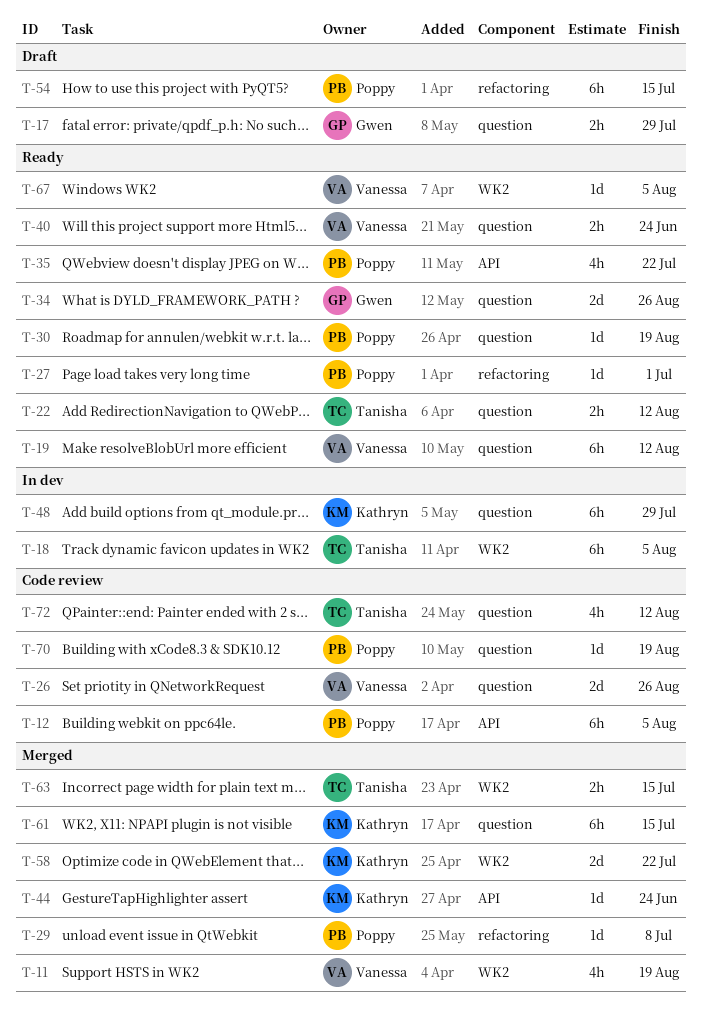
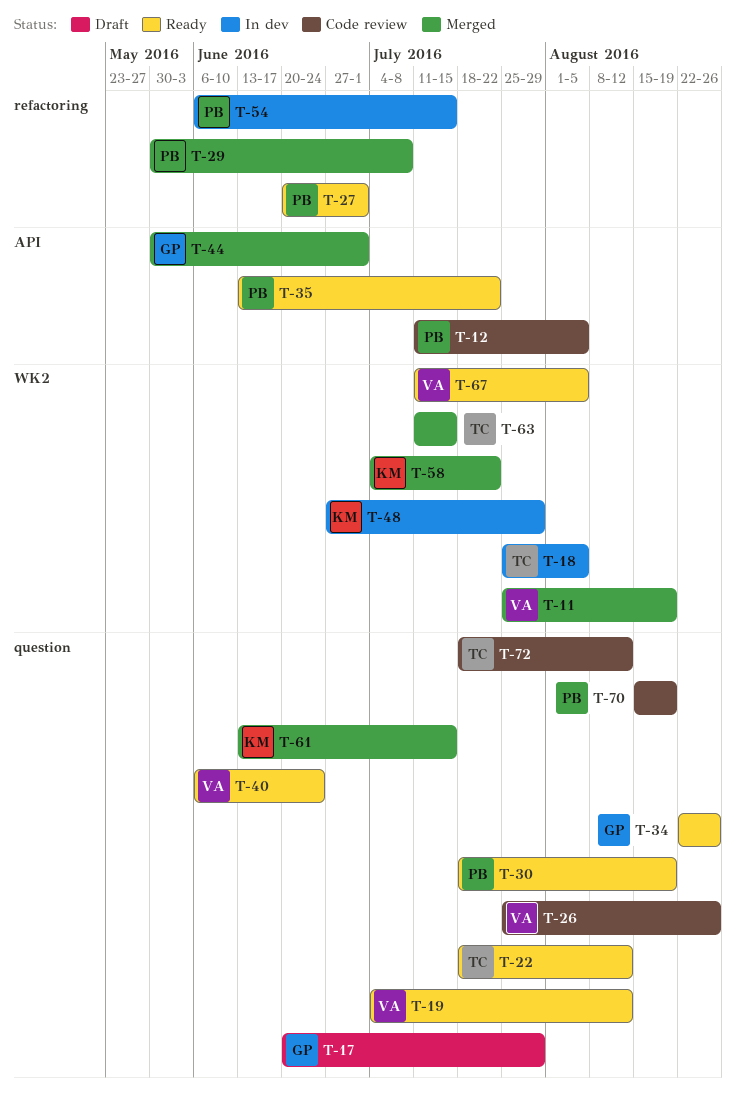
T-44, owner: Kathryn -> Gwen
T-44, due: Jun 24 -> Jul 1
T-48, label: question -> WK2
T-54, status: Draft -> In dev

